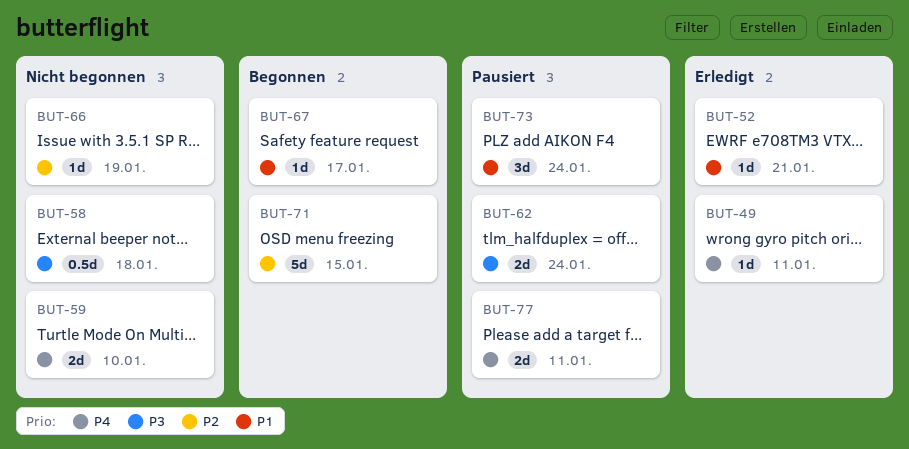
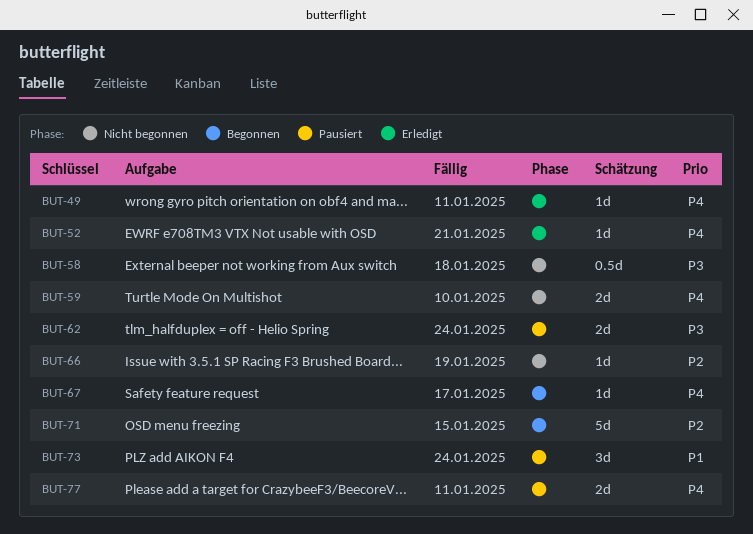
BUT-52, priority: P1 -> P4
BUT-67, priority: P1 -> P4

